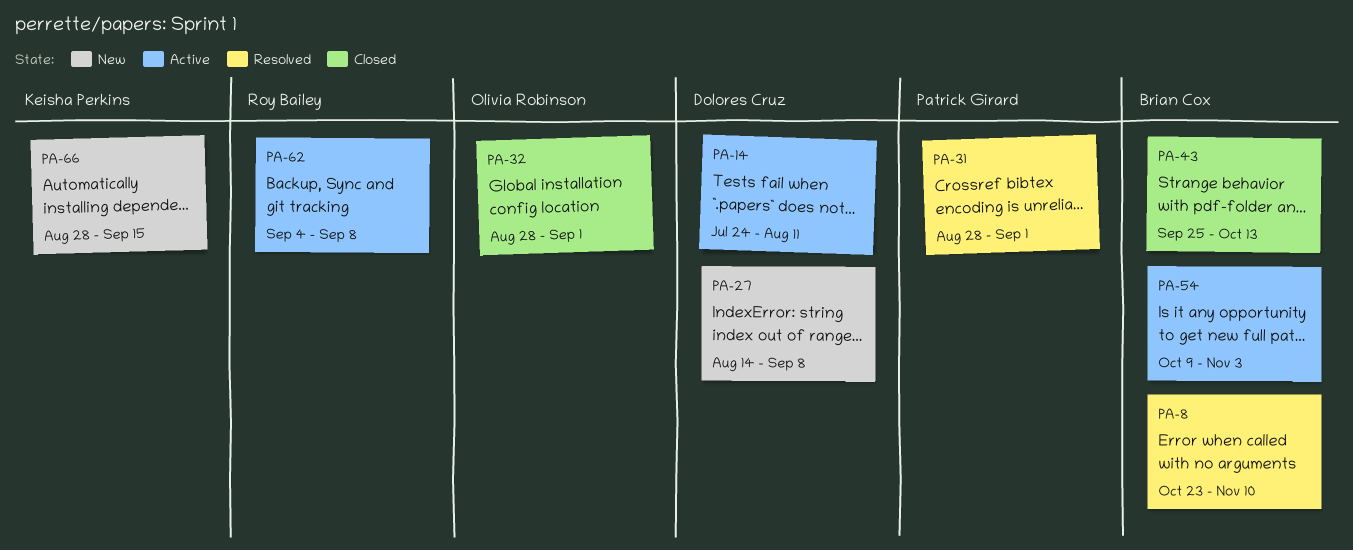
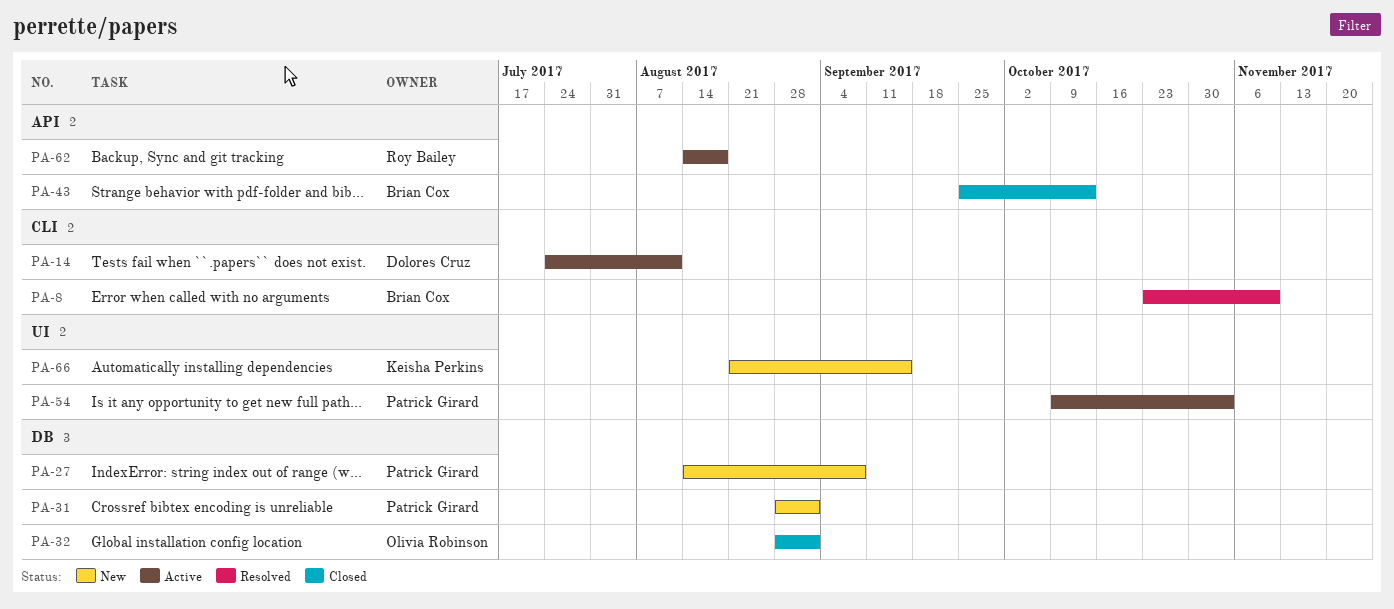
PA-27, owner: Dolores Cruz -> Patrick Girard
PA-31, status: Resolved -> New
PA-54, owner: Brian Cox -> Patrick Girard
PA-62, start: Sep 4 -> Aug 14
PA-62, due: Sep 8 -> Aug 18
PA-66, start: Aug 28 -> Aug 21

